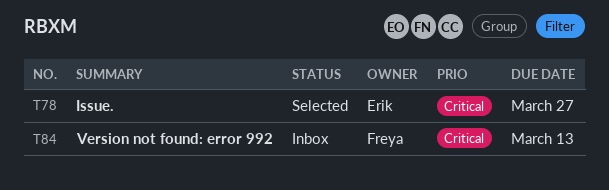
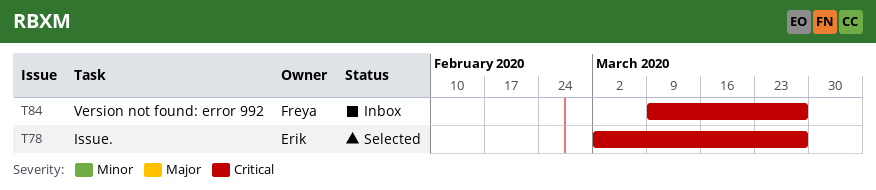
T84, due: Mar 13 -> Mar 27

